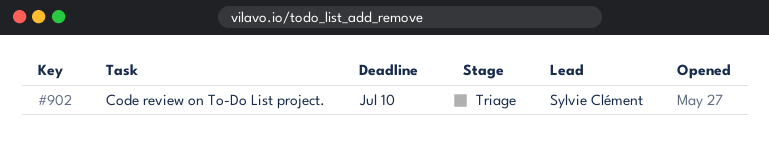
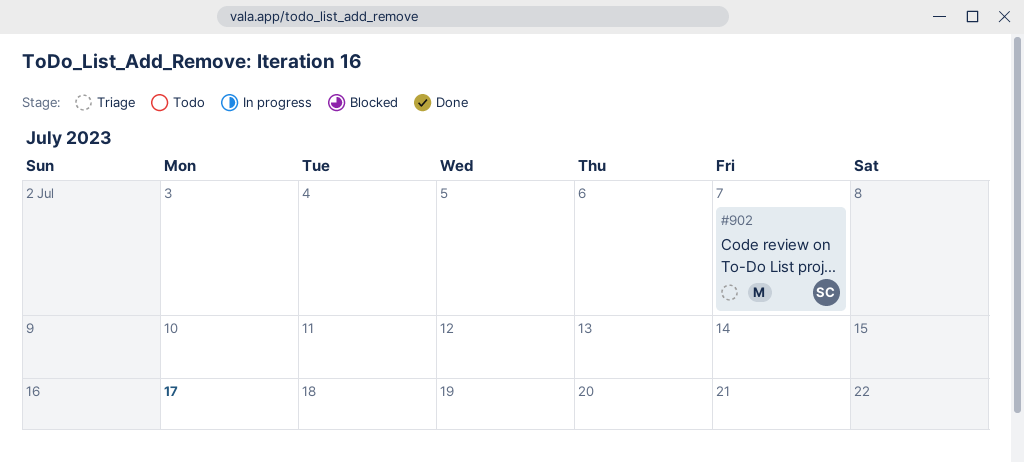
#902, due: Jul 10 -> Jul 7

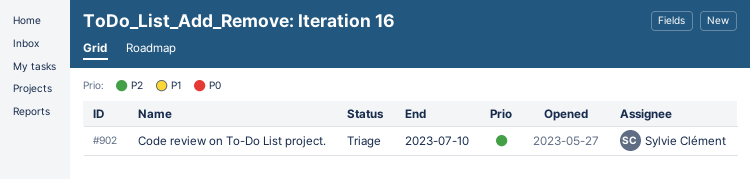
#902, due: Jul 7 -> Jul 10

